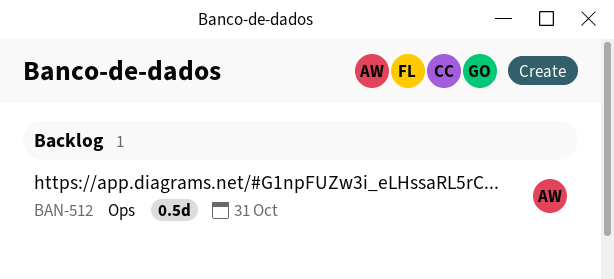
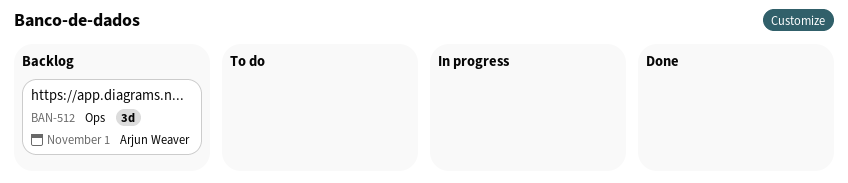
BAN-512, estimate: 0.5d -> 3d
BAN-512, due: Oct 31 -> Nov 1

